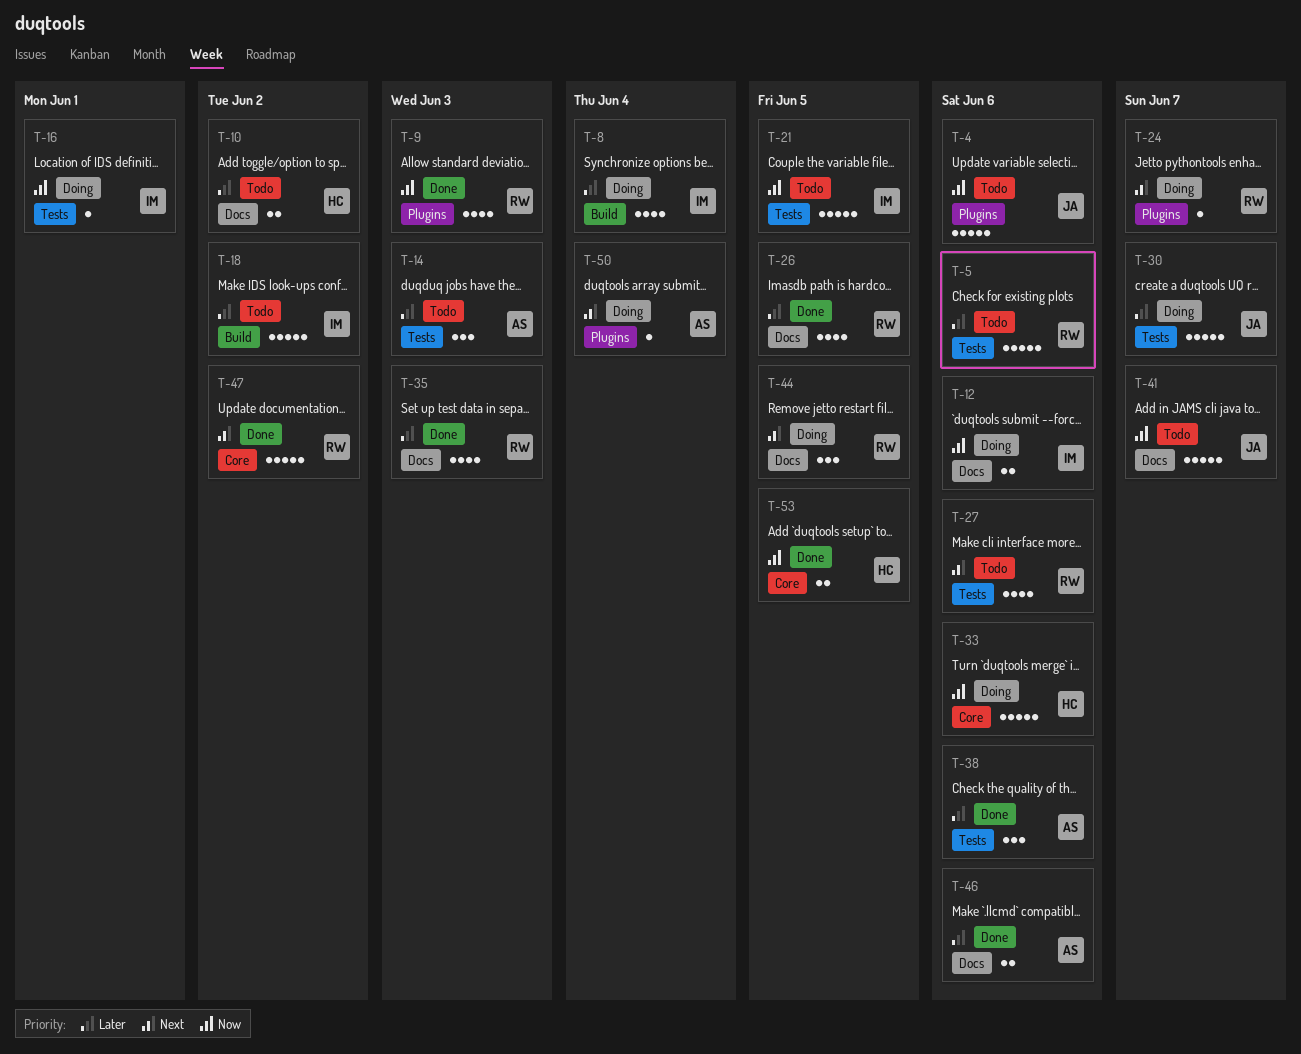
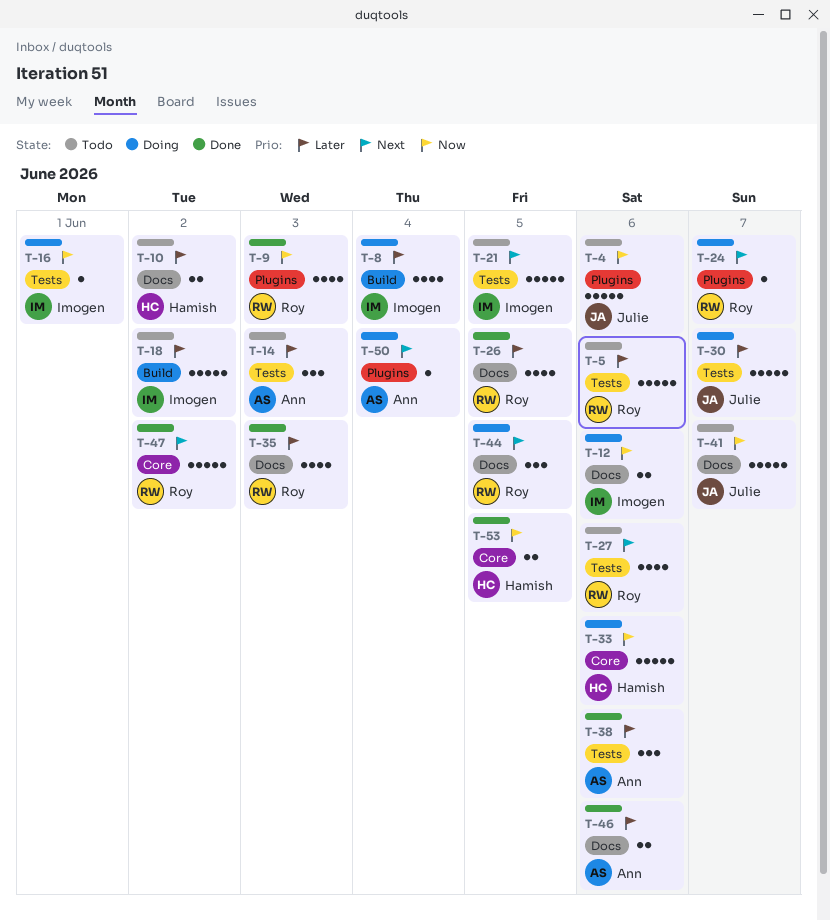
T-21, priority: Now -> Next

